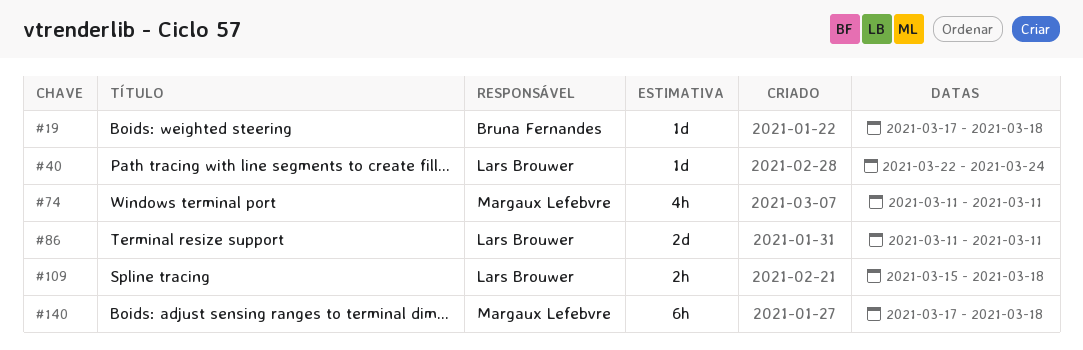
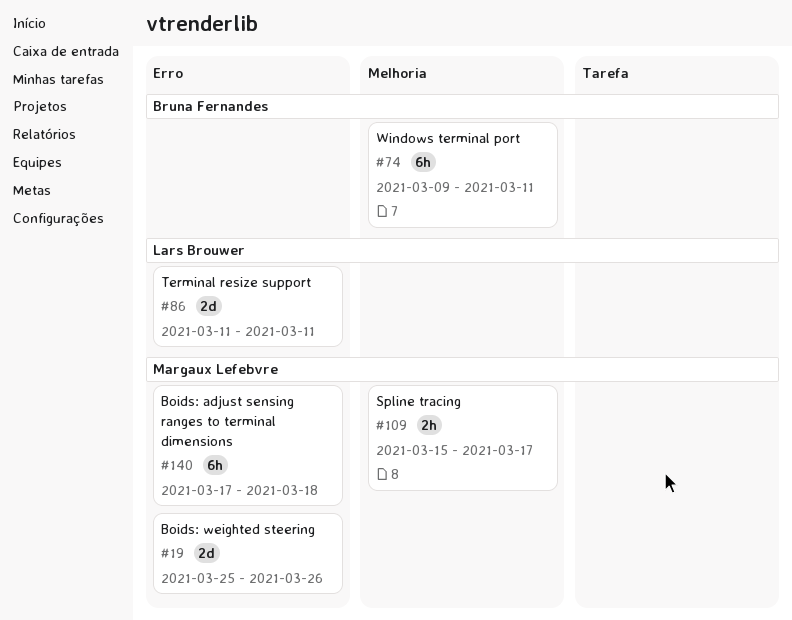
#19, owner: Bruna Fernandes -> Margaux Lefebvre
#19, estimate: 1d -> 2d
#19, start: Mar 17 -> Mar 25
#19, due: Mar 18 -> Mar 26
#40: present -> none
#74, owner: Margaux Lefebvre -> Bruna Fernandes
#74, estimate: 4h -> 6h
#74, start: Mar 11 -> Mar 9
#109, owner: Lars Brouwer -> Margaux Lefebvre
#109, due: Mar 18 -> Mar 17

